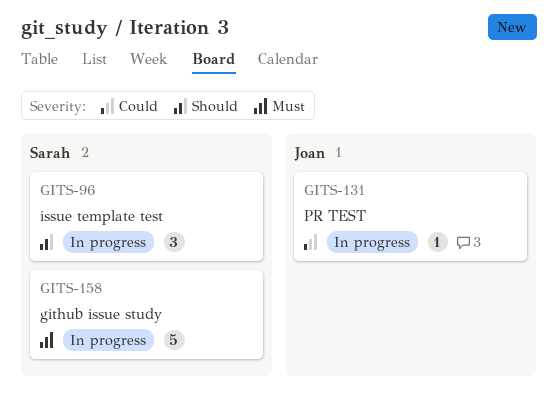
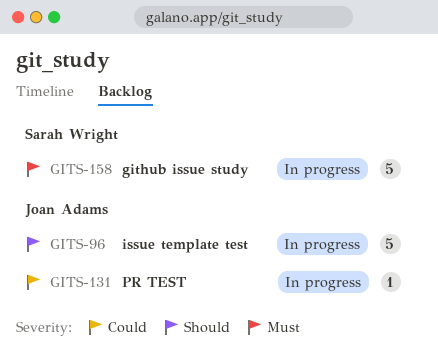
GITS-96, owner: Sarah Wright -> Joan Adams
GITS-96, estimate: 3 -> 5

